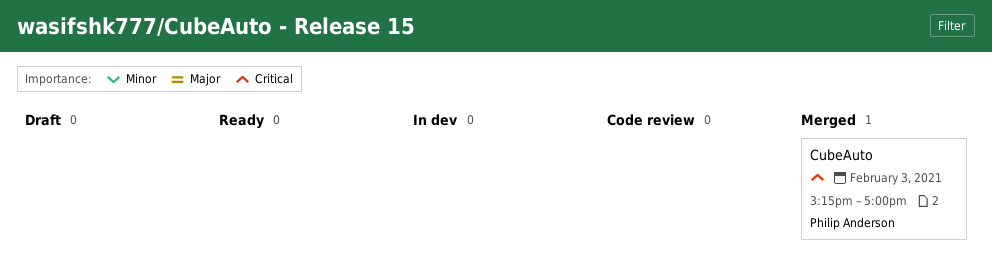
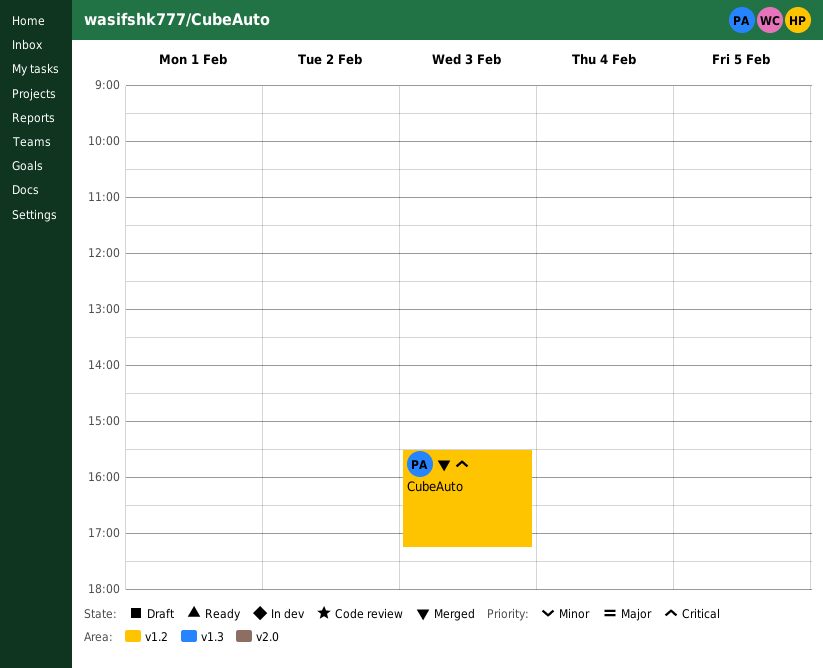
CubeAuto, begins: 15:15 -> 15:30
CubeAuto, ends: 17:00 -> 17:15

